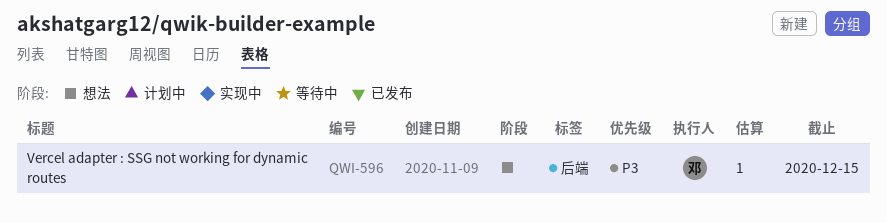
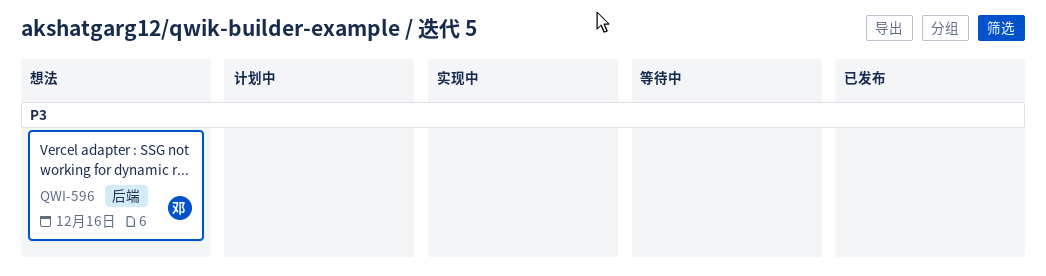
QWI-596, due: Dec 15 -> Dec 16

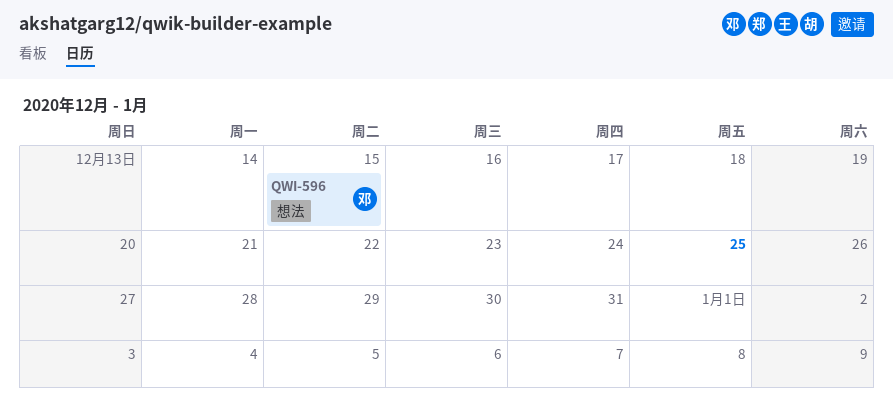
QWI-596, due: Dec 16 -> Dec 15

